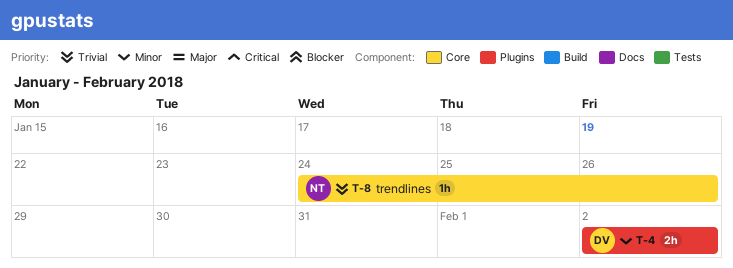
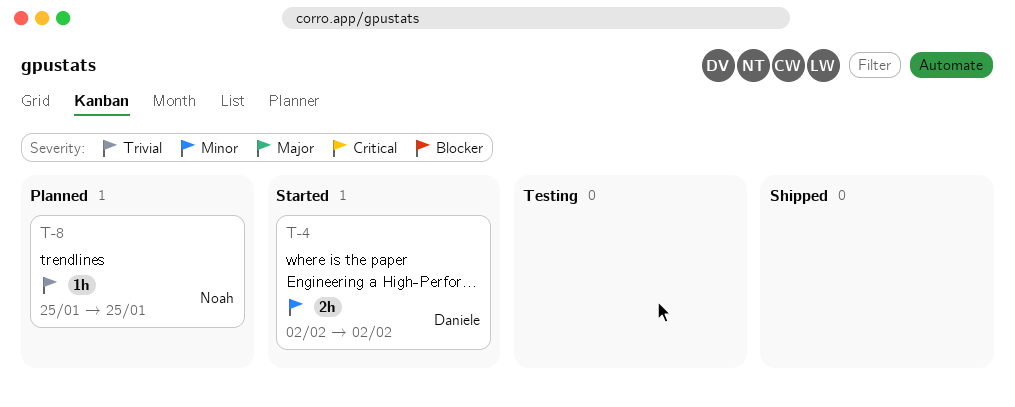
T-8, start: Jan 24 -> Jan 25
T-8, due: Jan 26 -> Jan 25

